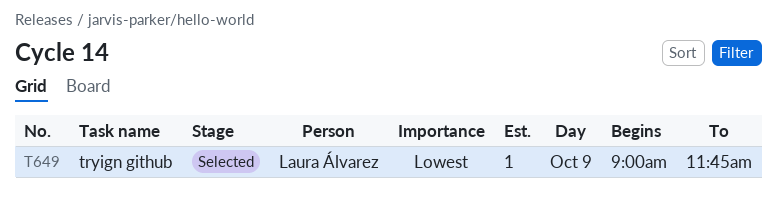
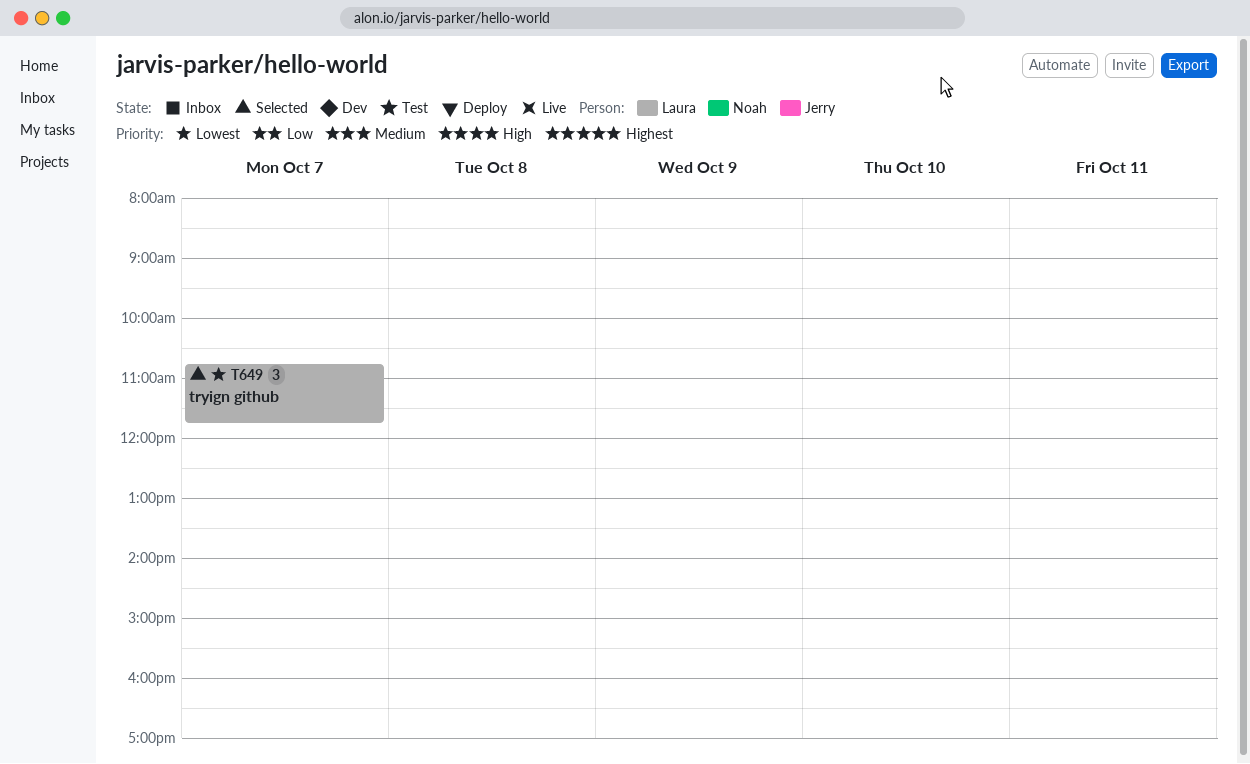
T649, estimate: 1 -> 3
T649, day: Oct 9 -> Oct 7
T649, begins: 09:00 -> 10:45

